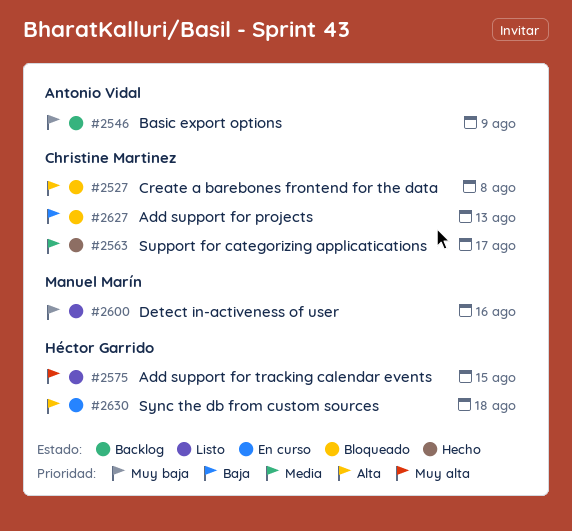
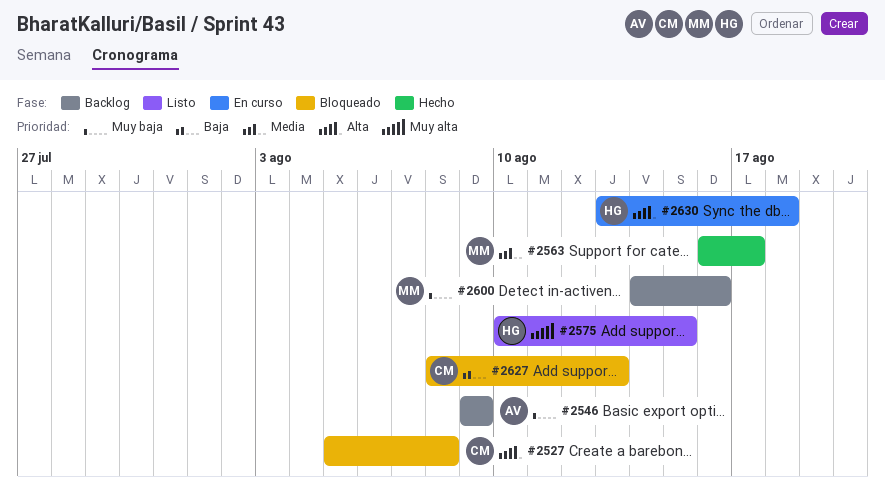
#2563, owner: Christine Martinez -> Manuel Marín
#2600, status: Listo -> Backlog

